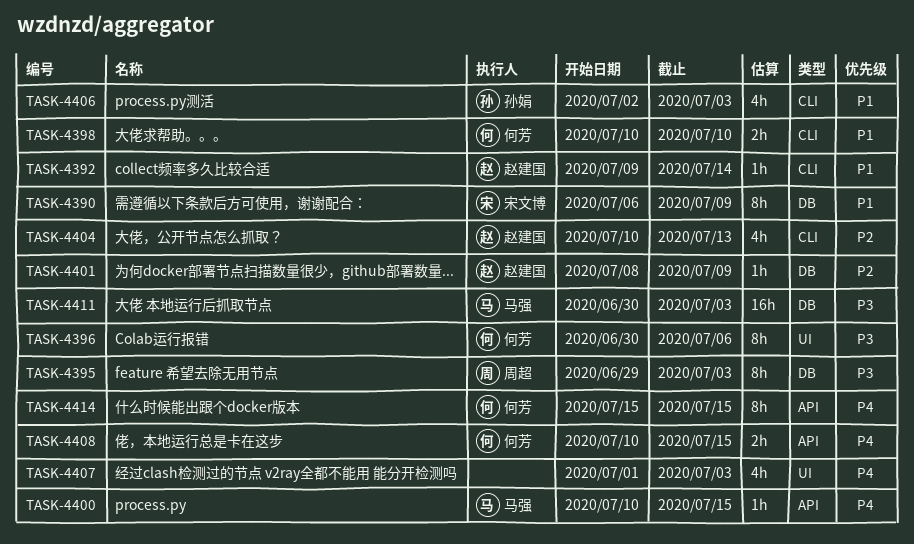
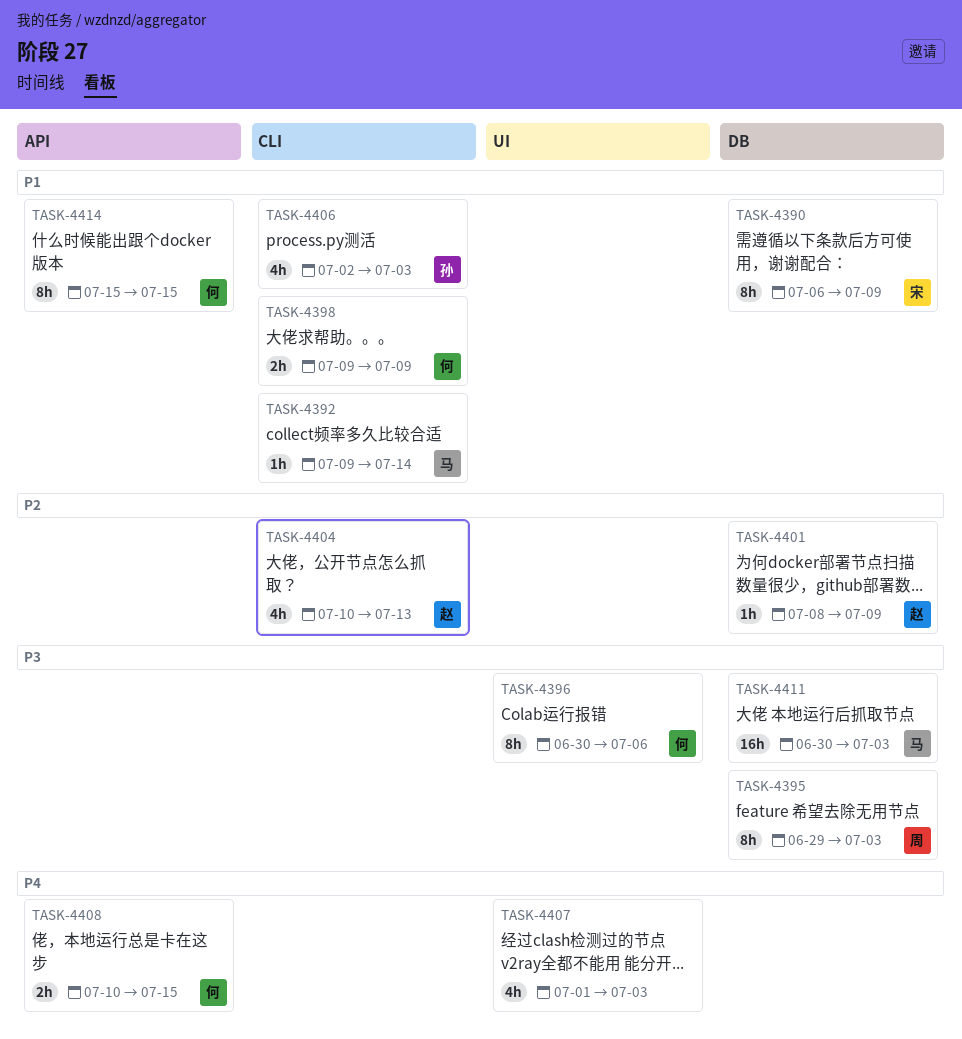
TASK-4392, owner: 赵建国 -> 马强
TASK-4398, start: Jul 10 -> Jul 9
TASK-4398, due: Jul 10 -> Jul 9
TASK-4400: present -> none
TASK-4414, priority: P4 -> P1

